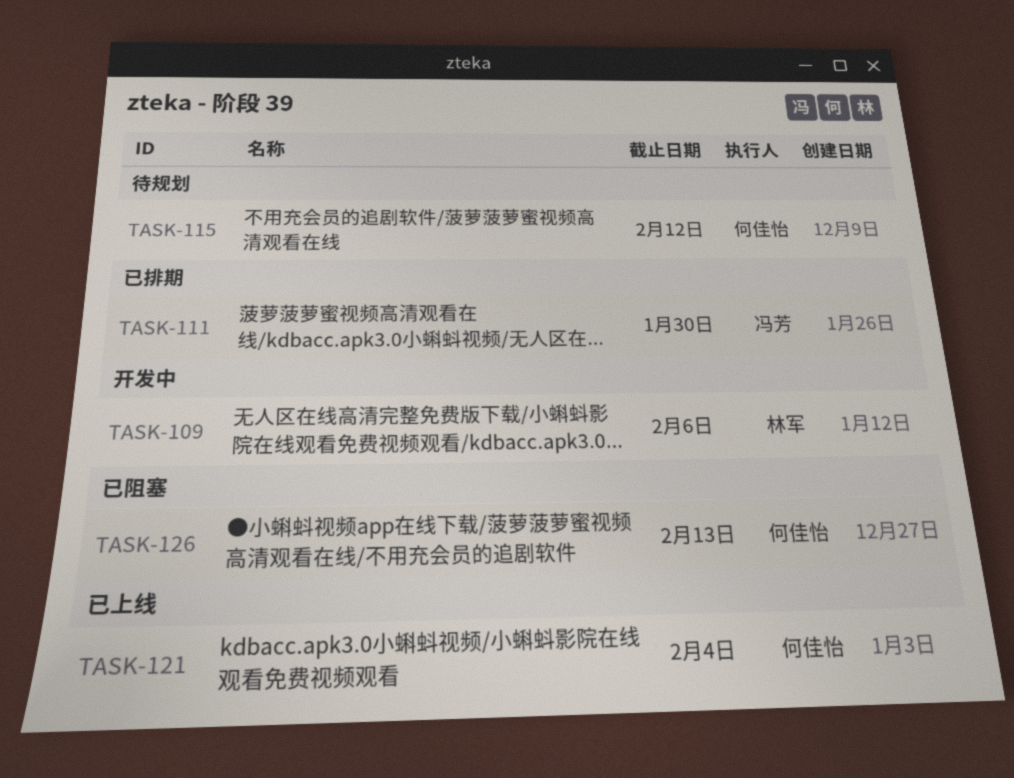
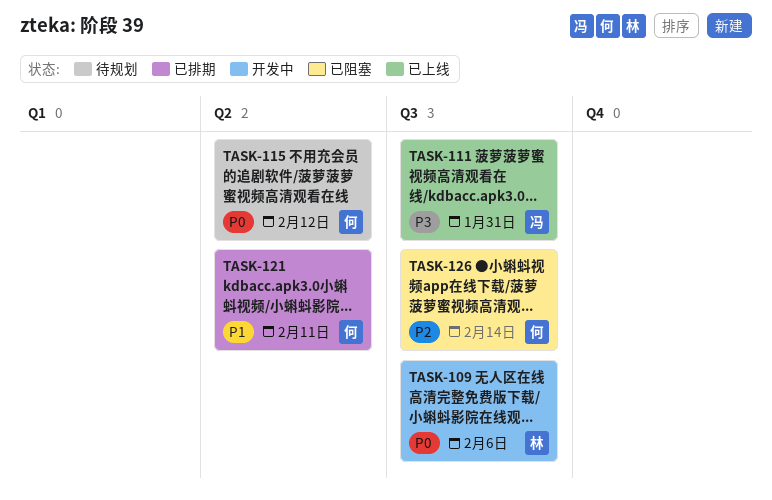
TASK-111, status: 已排期 -> 已上线
TASK-111, due: Jan 30 -> Jan 31
TASK-121, status: 已上线 -> 已排期
TASK-121, due: Feb 4 -> Feb 11
TASK-126, due: Feb 13 -> Feb 14

